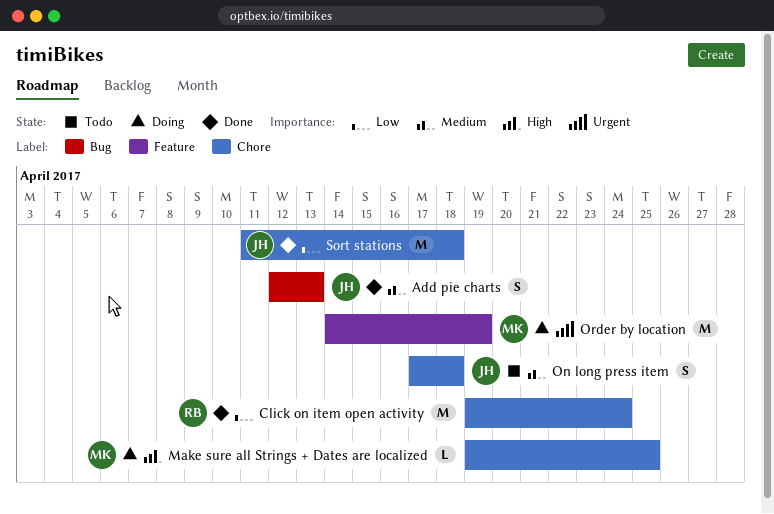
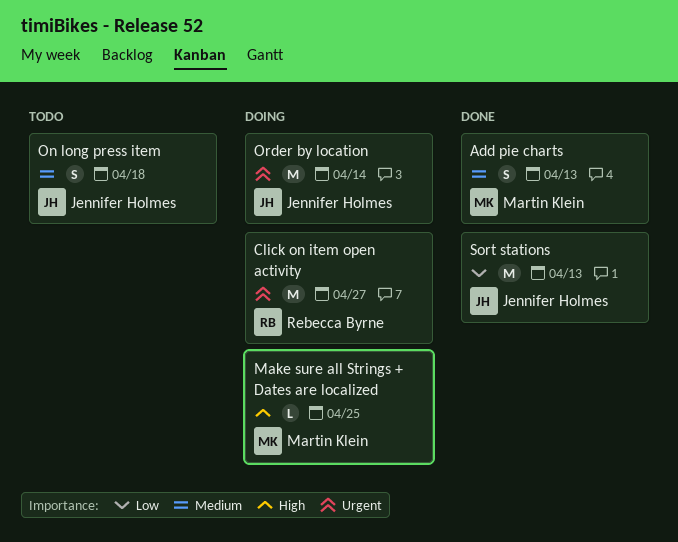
Add pie charts, owner: Jennifer Holmes -> Martin Klein
Click on item open activity, status: Done -> Doing
Click on item open activity, priority: Low -> Urgent
Click on item open activity, due: Apr 24 -> Apr 27
Order by location, owner: Martin Klein -> Jennifer Holmes
Order by location, due: Apr 19 -> Apr 14
Sort stations, due: Apr 18 -> Apr 13

